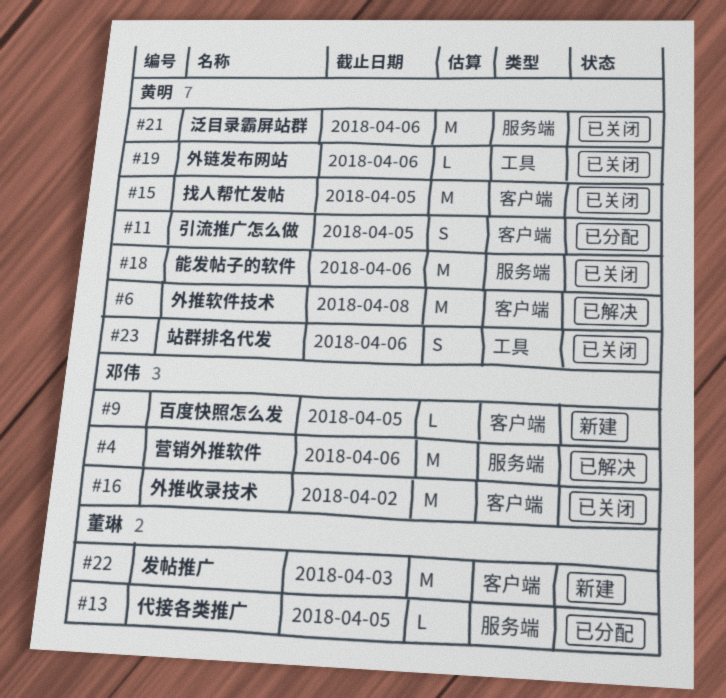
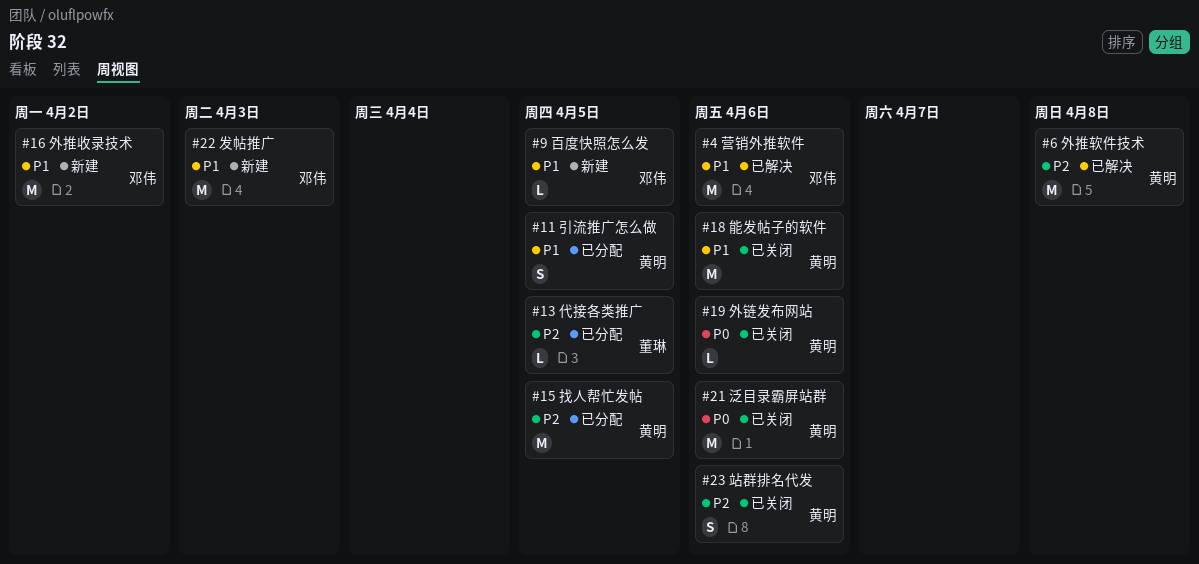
#15, status: 已关闭 -> 已分配
#16, status: 已关闭 -> 新建
#22, owner: 董琳 -> 邓伟

